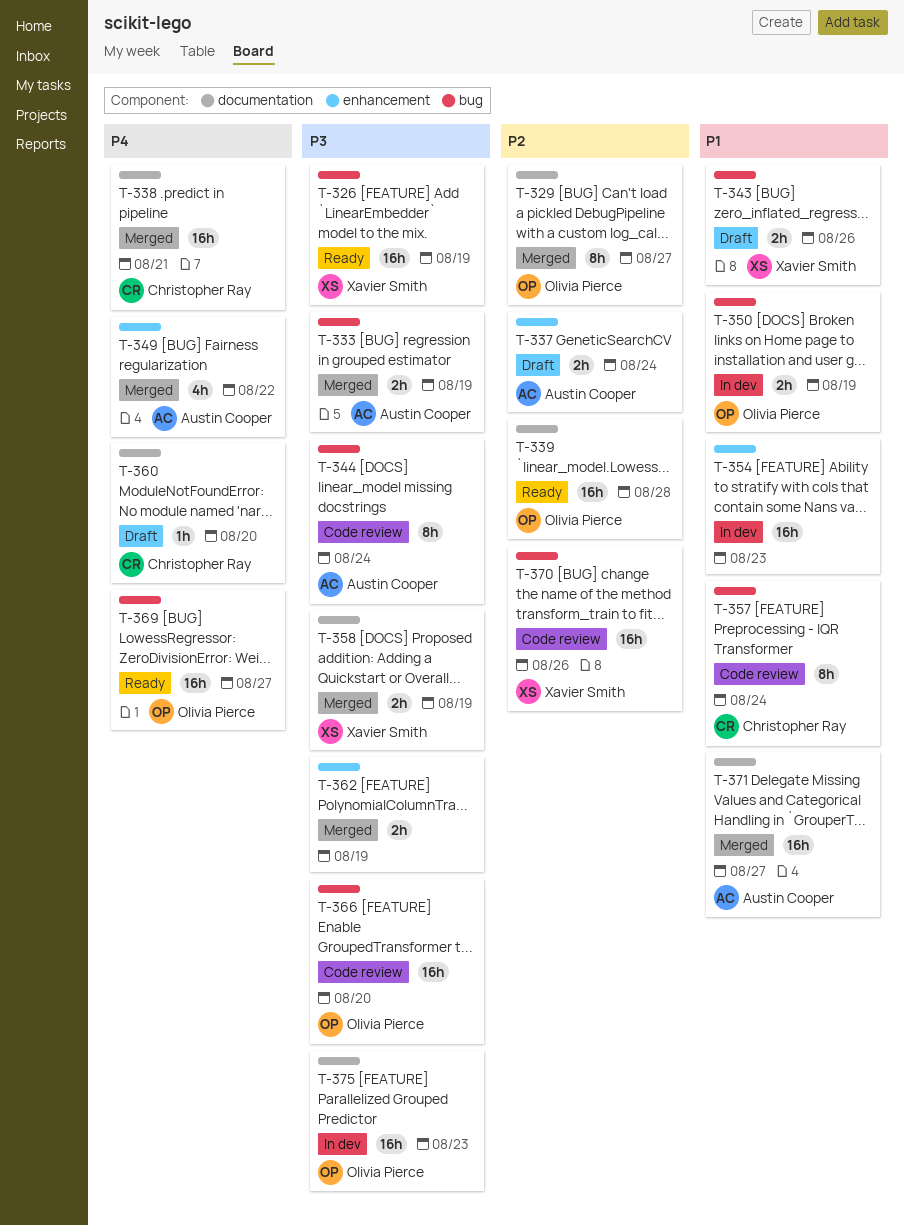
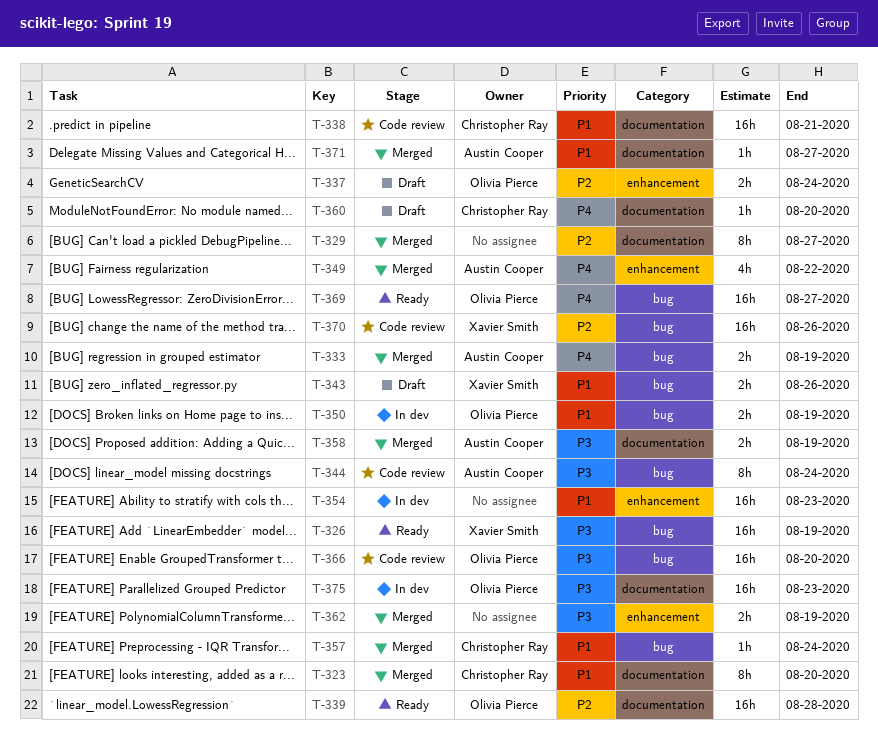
T-323: none -> present
T-329, owner: Olivia Pierce -> none
T-333, priority: P3 -> P4
T-337, owner: Austin Cooper -> Olivia Pierce
T-338, status: Merged -> Code review
T-338, priority: P4 -> P1
T-357, status: Code review -> Merged
T-357, estimate: 8h -> 1h
T-358, owner: Xavier Smith -> Austin Cooper
T-371, estimate: 16h -> 1h

